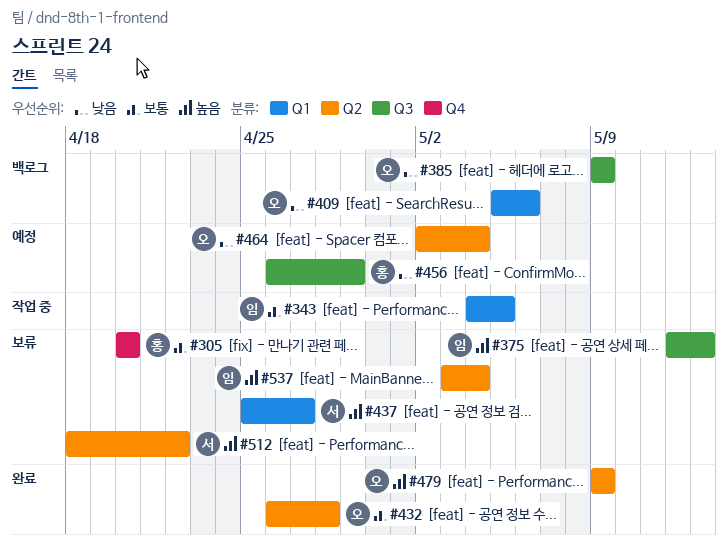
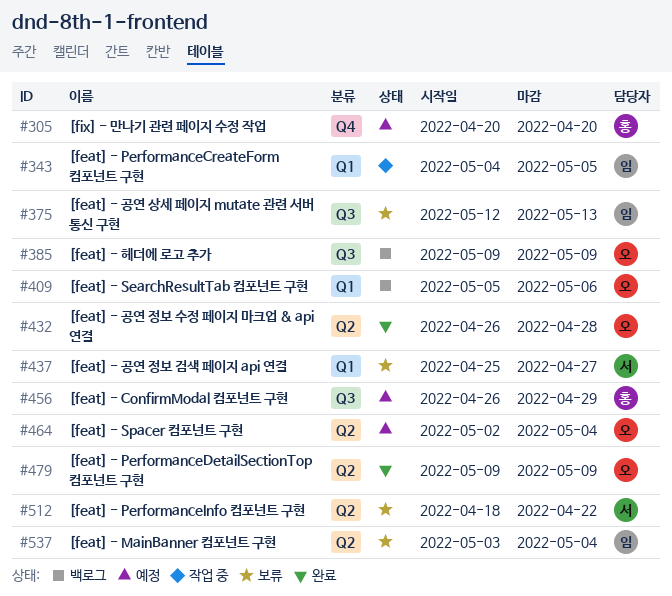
#305, status: 보류 -> 예정

